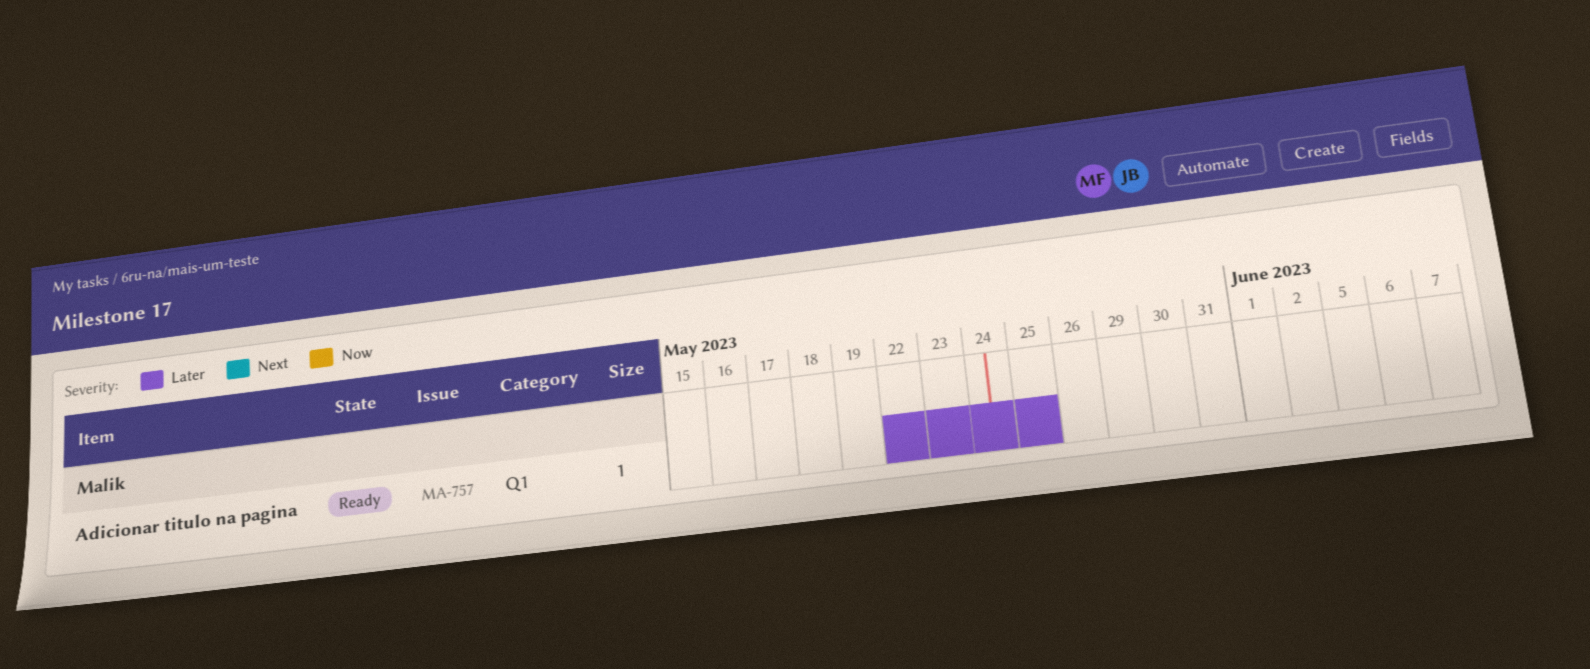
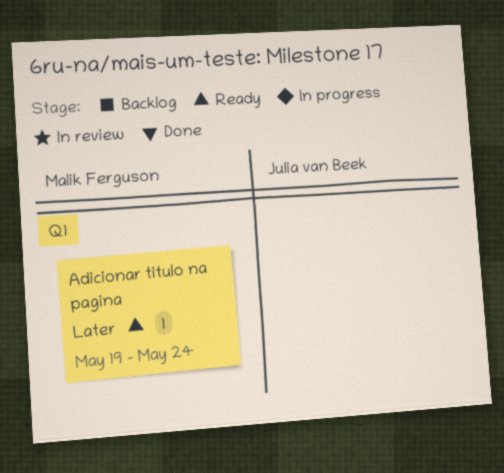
Adicionar titulo na pagina, start: May 22 -> May 19
Adicionar titulo na pagina, due: May 25 -> May 24

